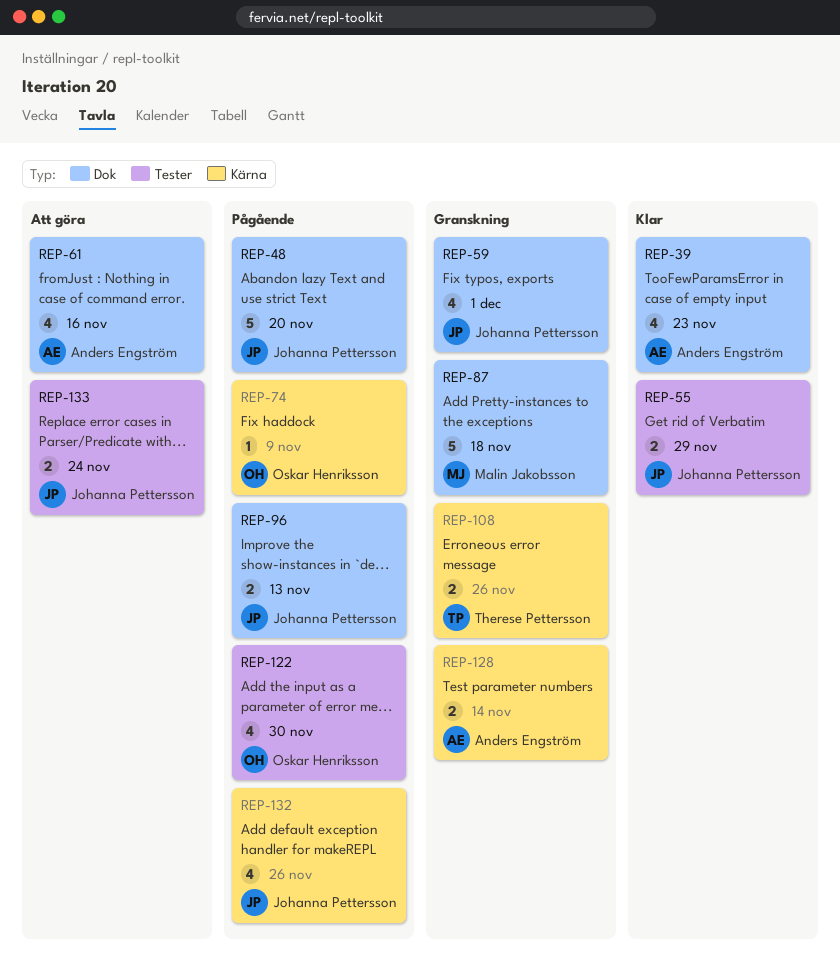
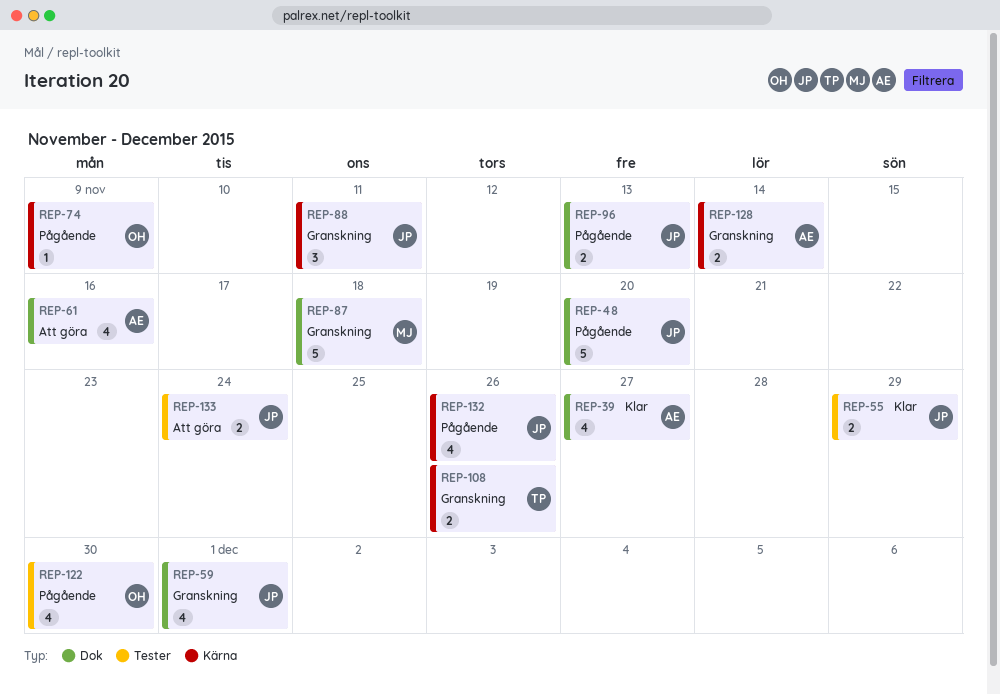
REP-39, due: Nov 23 -> Nov 27
REP-88: none -> present

